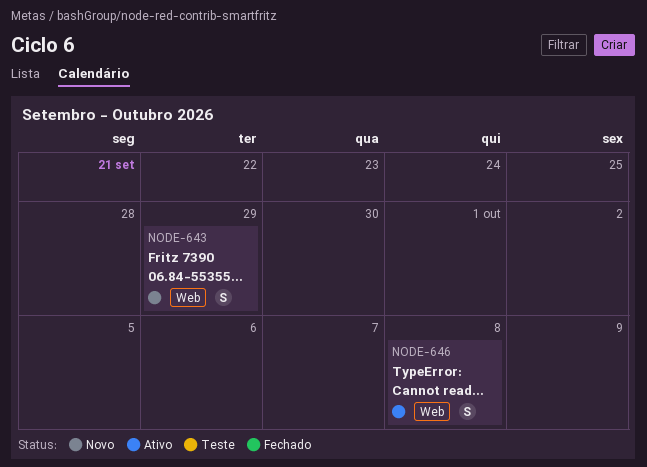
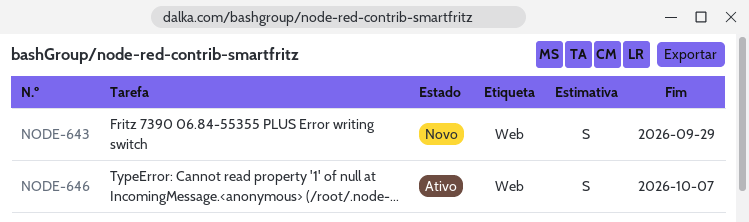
NODE-646, due: Oct 8 -> Oct 7

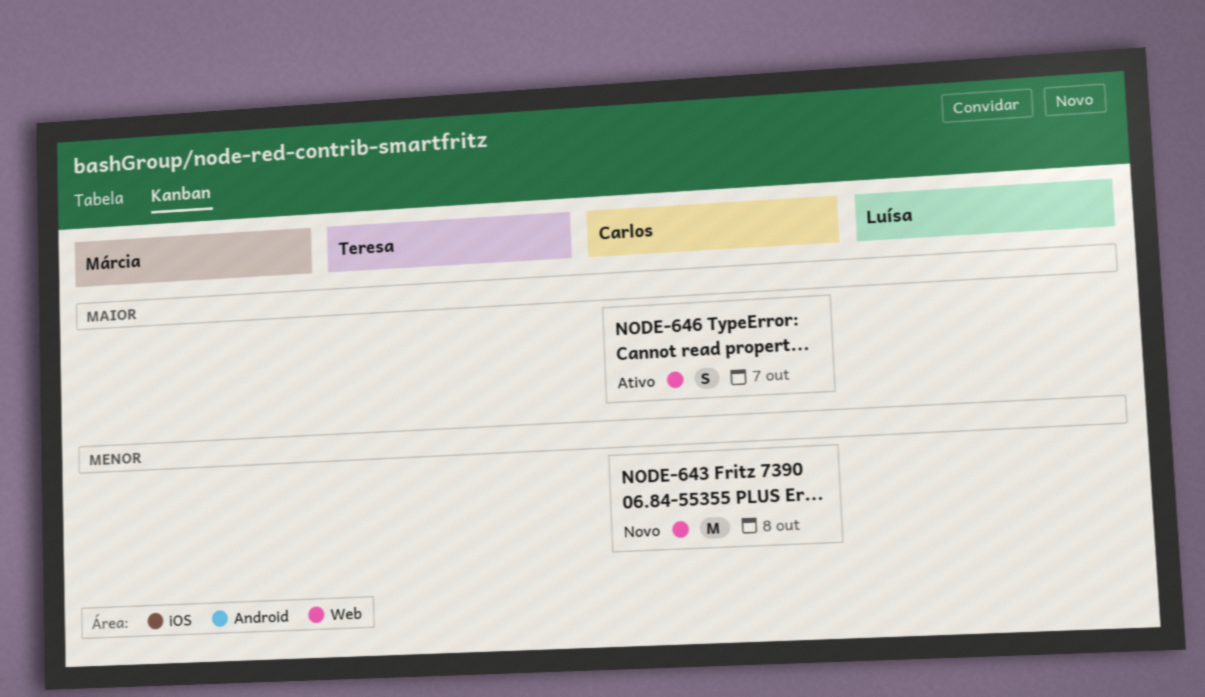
NODE-643, estimate: S -> M
NODE-643, due: Sep 29 -> Oct 8

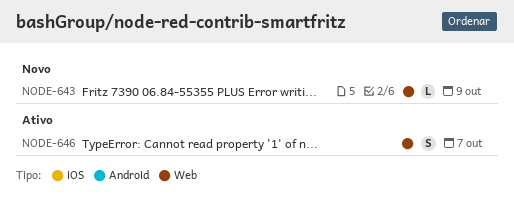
NODE-643, estimate: M -> L
NODE-643, due: Oct 8 -> Oct 9

